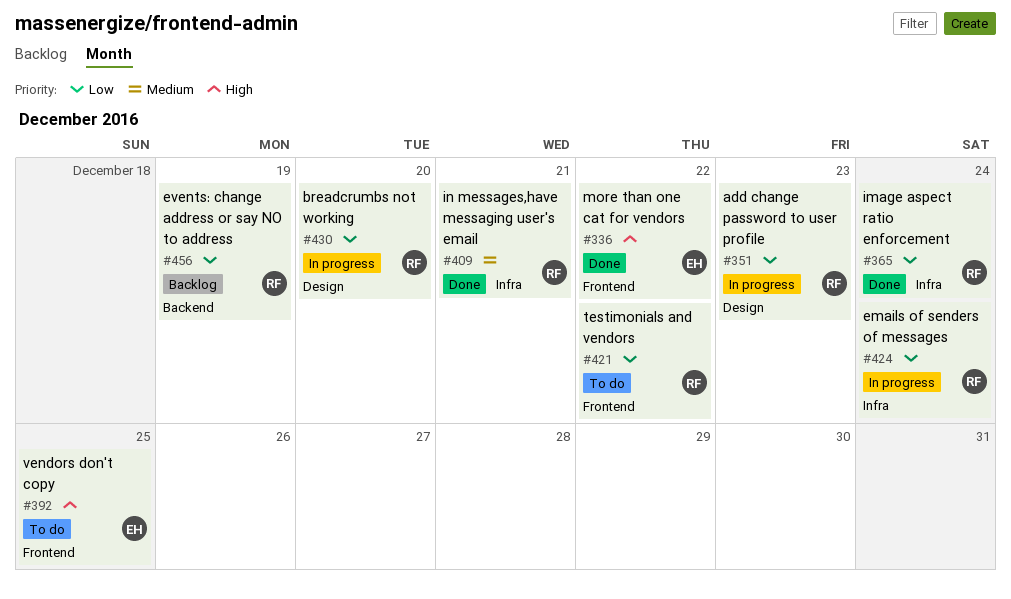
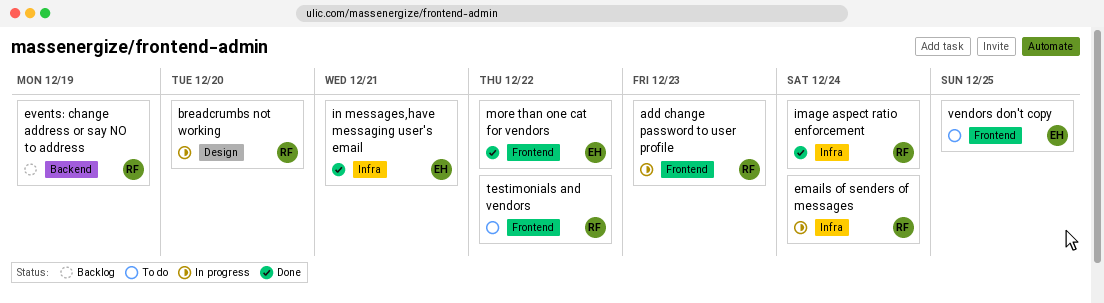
add change password to user profile, label: Design -> Frontend
in messages,have messaging user's email, owner: RF -> EH

